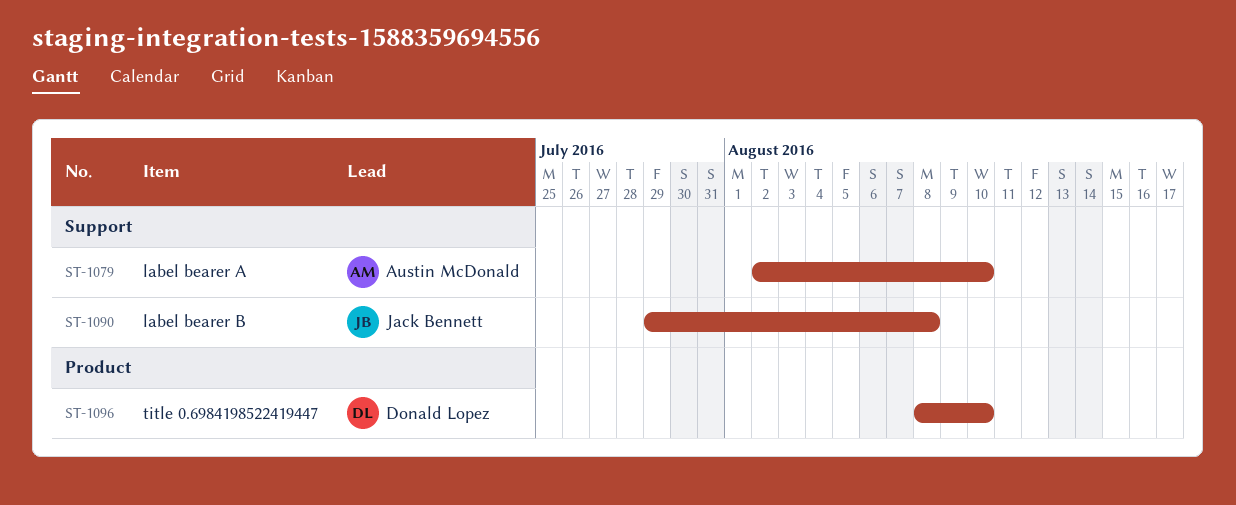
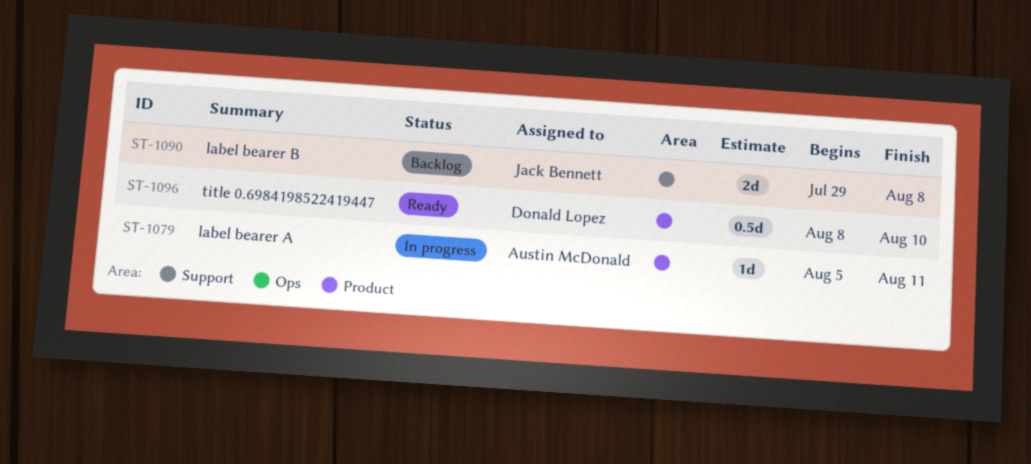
ST-1079, label: Support -> Product
ST-1079, start: Aug 2 -> Aug 5
ST-1079, due: Aug 10 -> Aug 11

